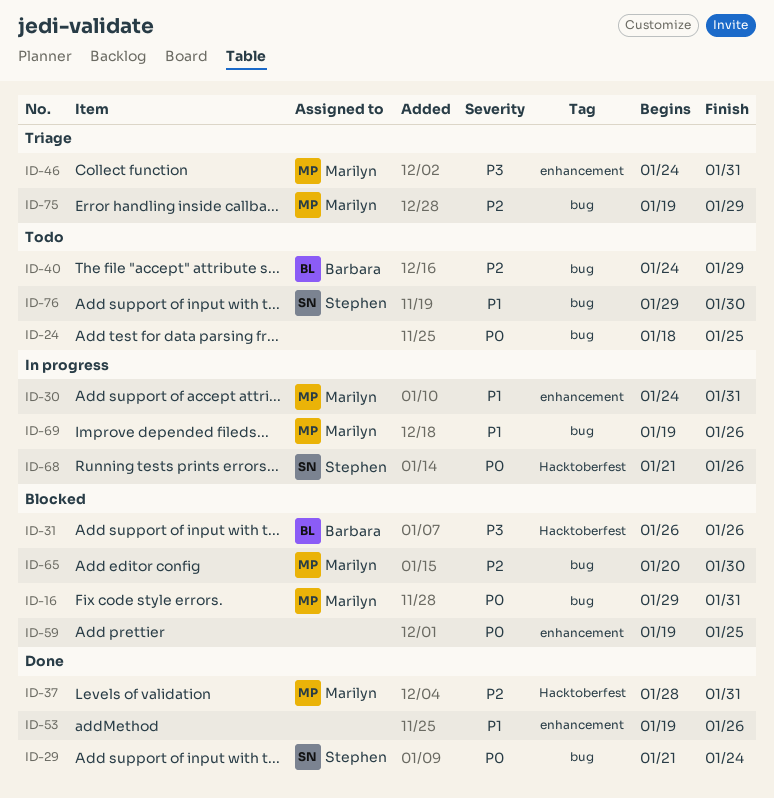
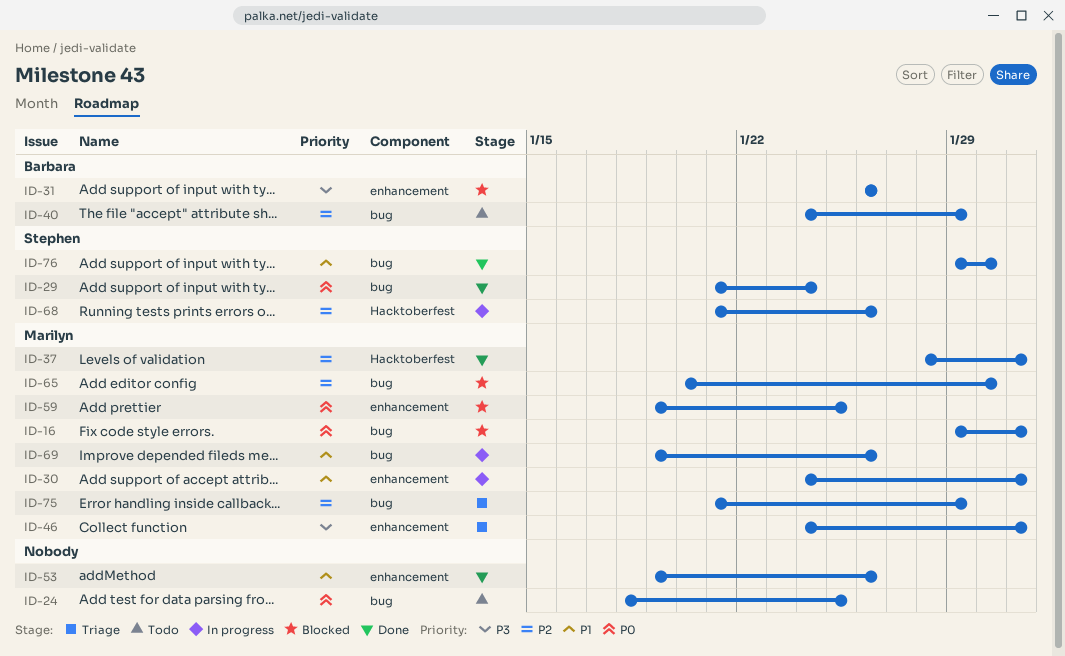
ID-31, label: Hacktoberfest -> enhancement
ID-59, owner: none -> Marilyn
ID-68, priority: P0 -> P2
ID-75, start: Jan 19 -> Jan 21
ID-76, status: Todo -> Done

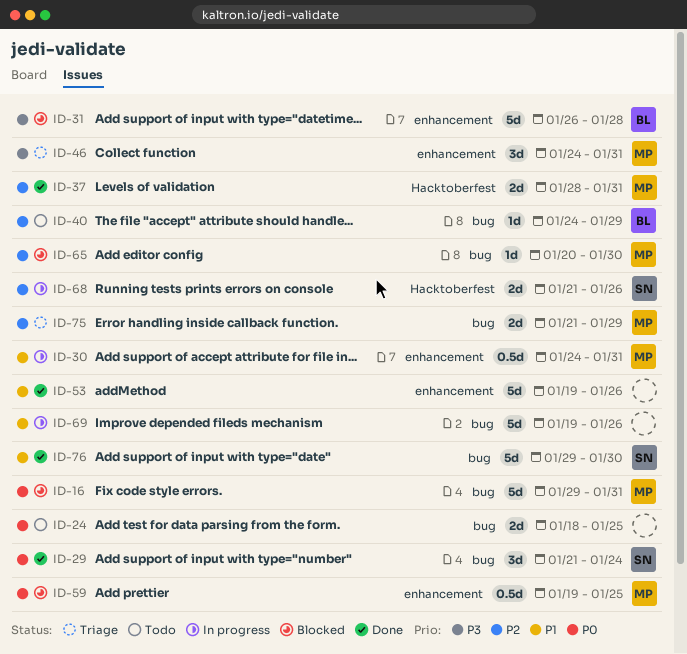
ID-31, due: Jan 26 -> Jan 28
ID-69, owner: Marilyn -> none

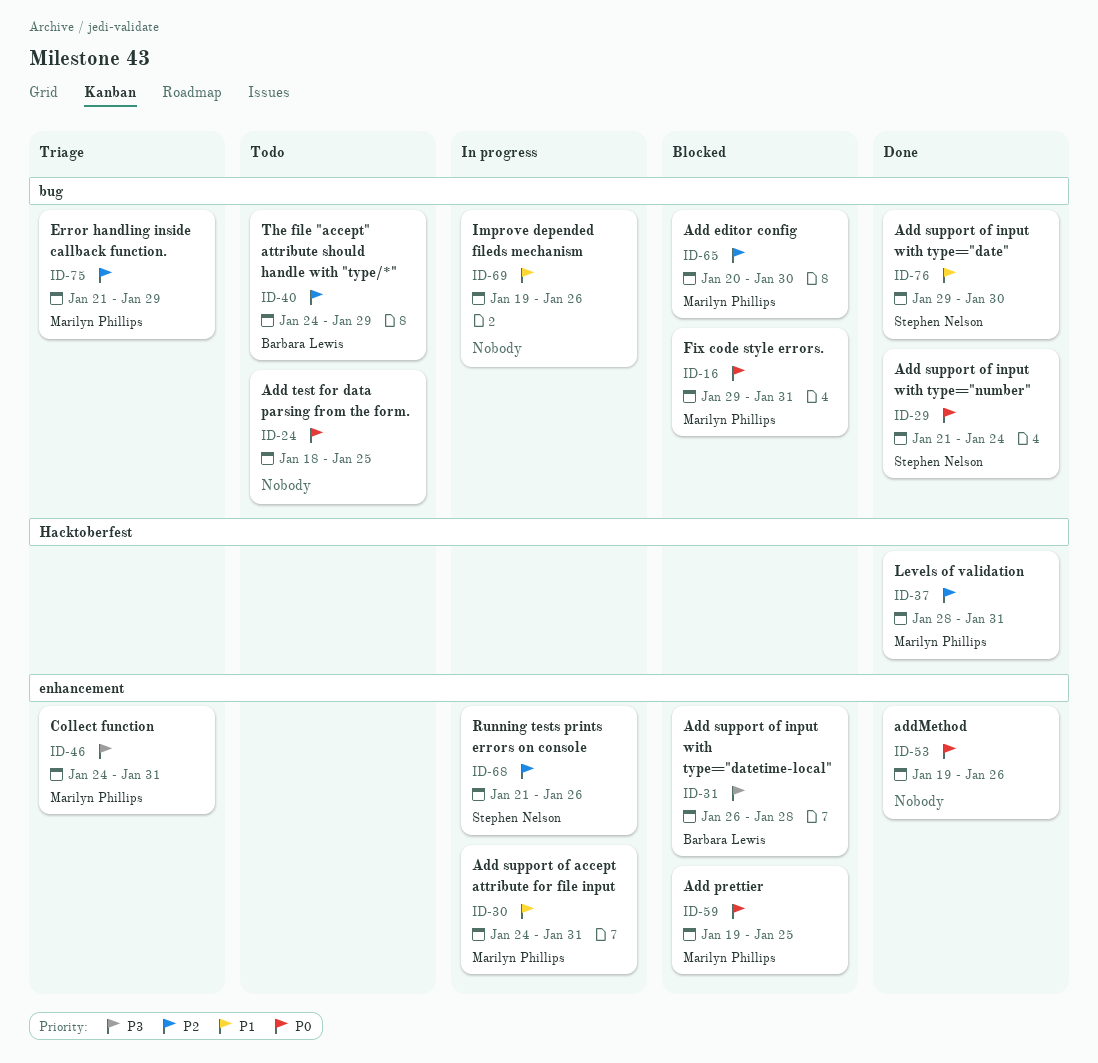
ID-53, priority: P1 -> P0
ID-68, label: Hacktoberfest -> enhancement

